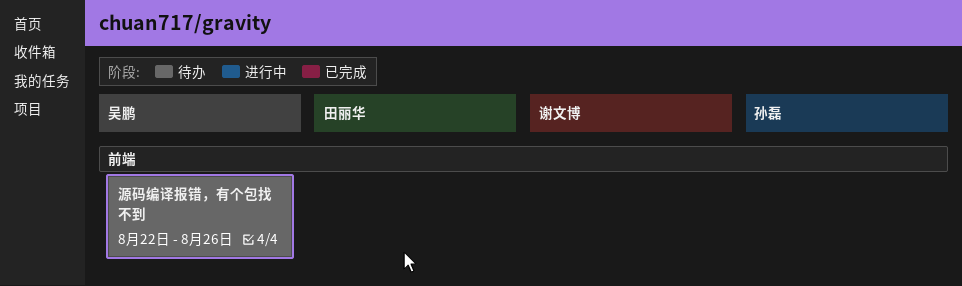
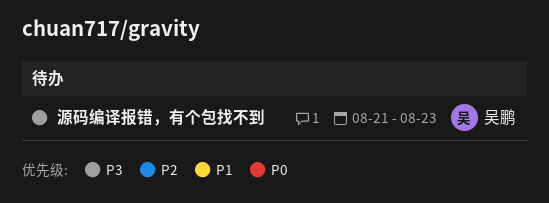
源码编译报错，有个包找不到, start: Aug 22 -> Aug 21
源码编译报错，有个包找不到, due: Aug 26 -> Aug 23

